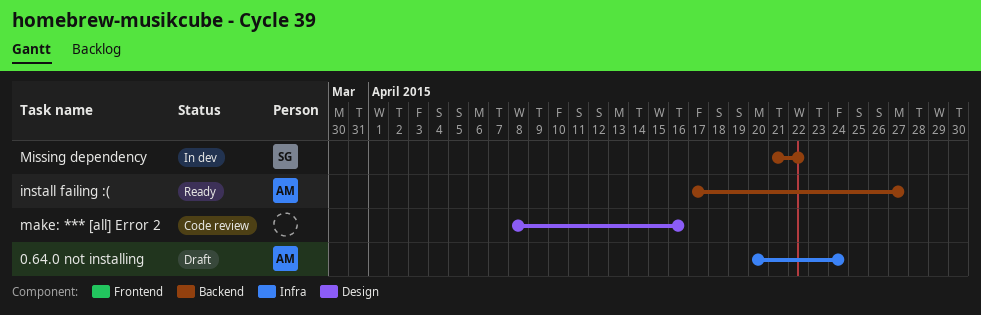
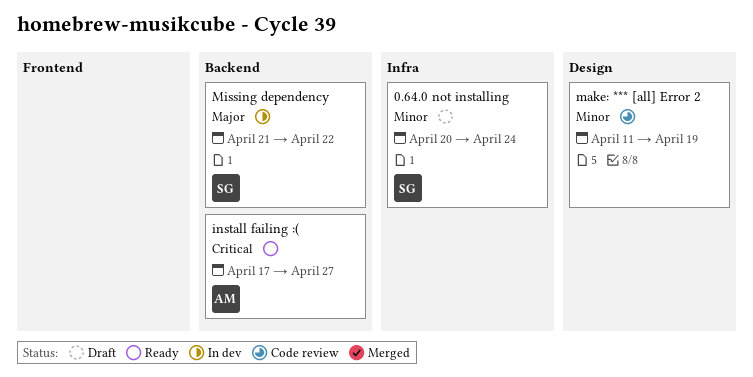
0.64.0 not installing, owner: AM -> SG
make: *** [all] Error 2, start: Apr 8 -> Apr 11
make: *** [all] Error 2, due: Apr 16 -> Apr 19

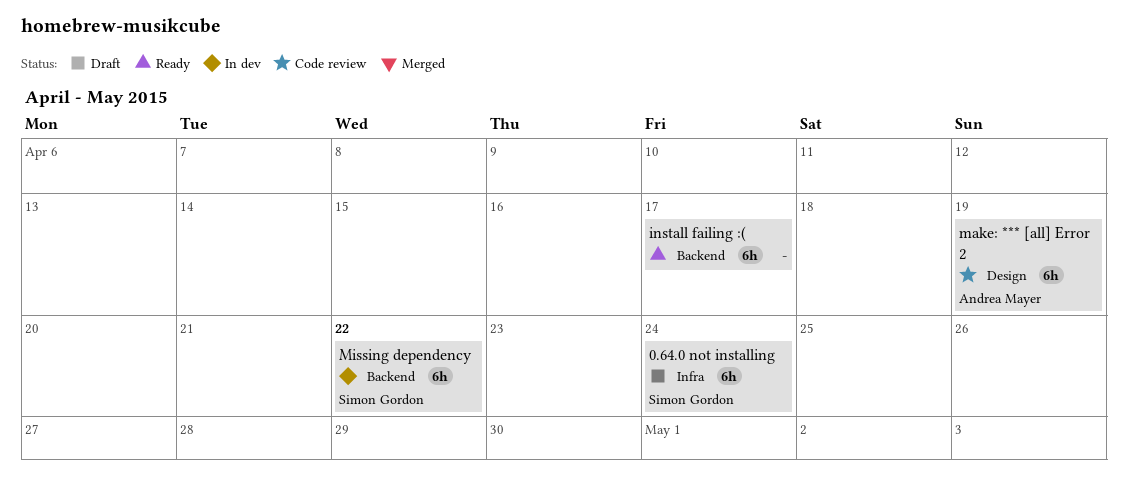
install failing :(, owner: Andrea Mayer -> none
install failing :(, due: Apr 27 -> Apr 17
make: *** [all] Error 2, owner: none -> Andrea Mayer

